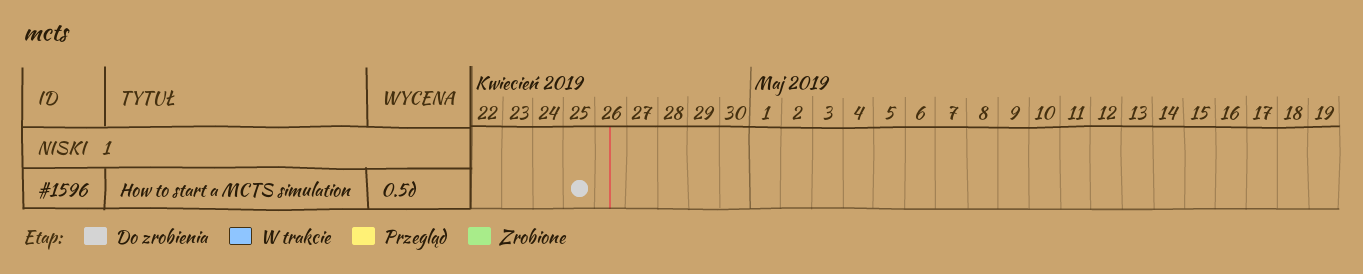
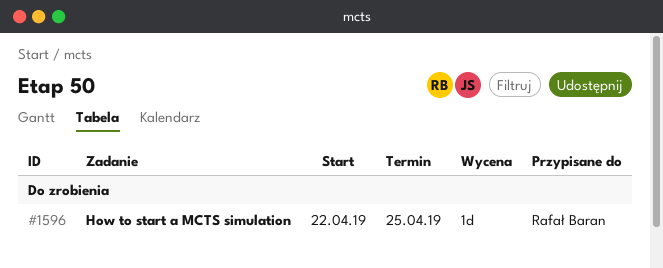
#1596, estimate: 0.5d -> 1d
#1596, start: Apr 25 -> Apr 22

